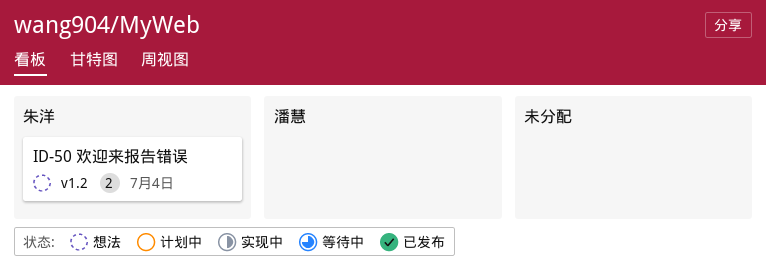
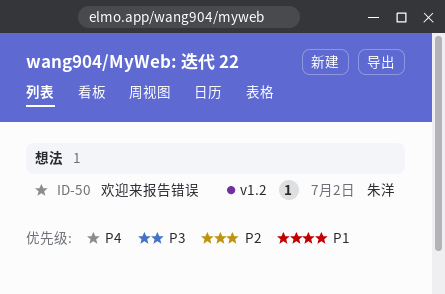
ID-50, estimate: 2 -> 1
ID-50, due: Jul 4 -> Jul 2

